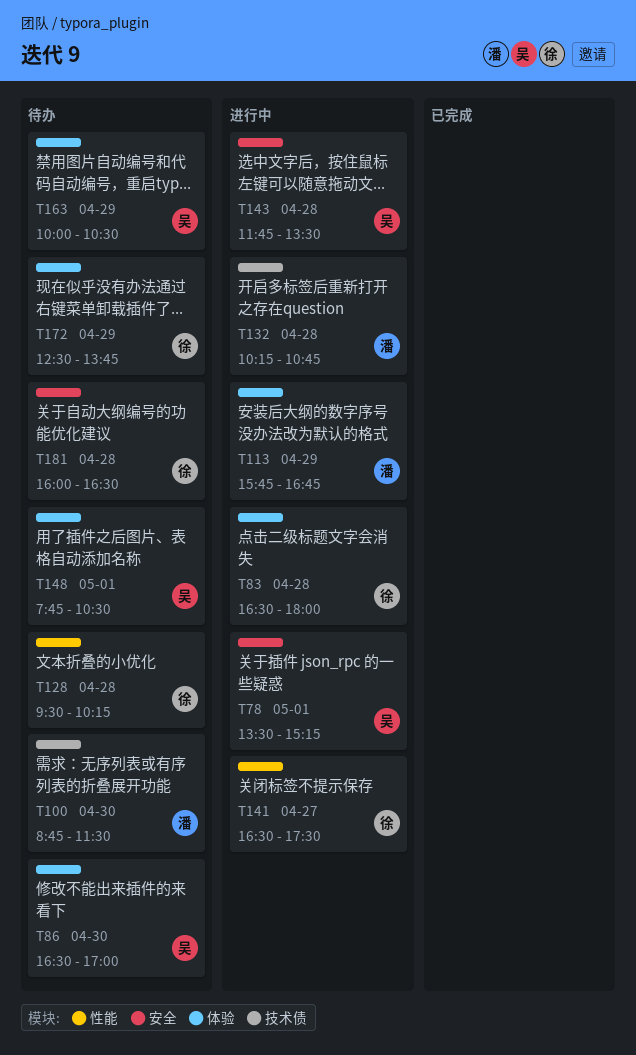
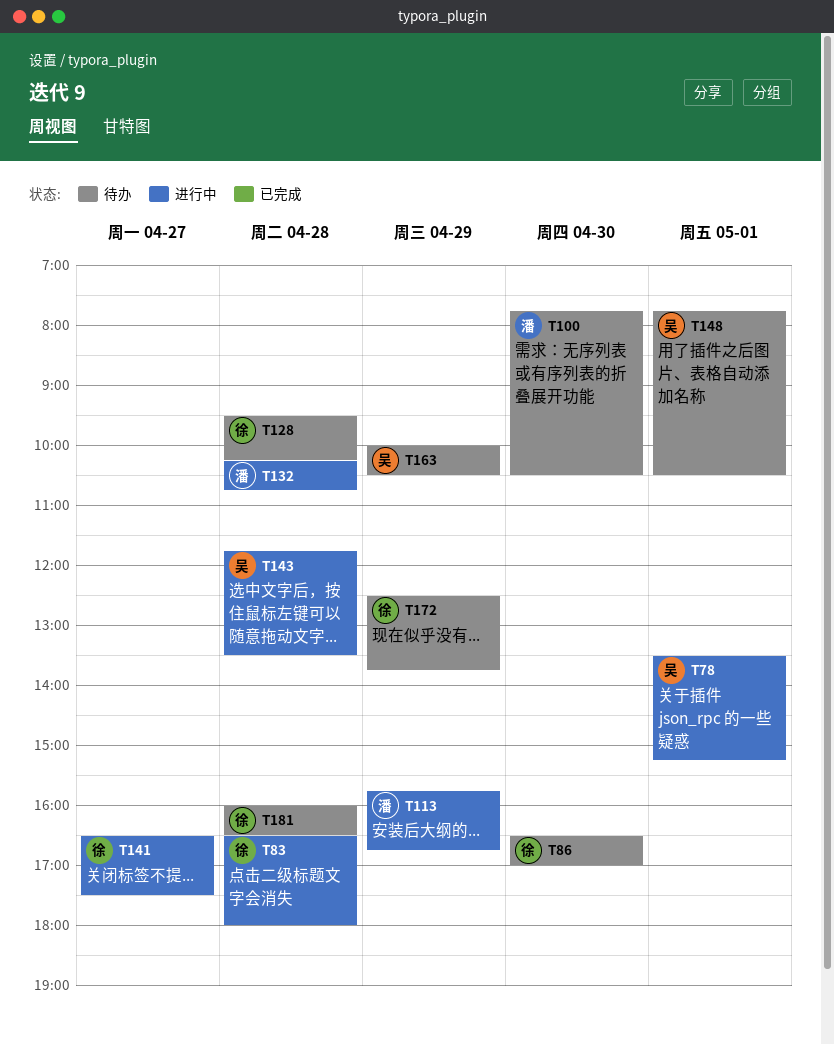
T86, owner: 吴 -> 徐
T100, begins: 08:45 -> 07:45
T100, ends: 11:30 -> 10:30

